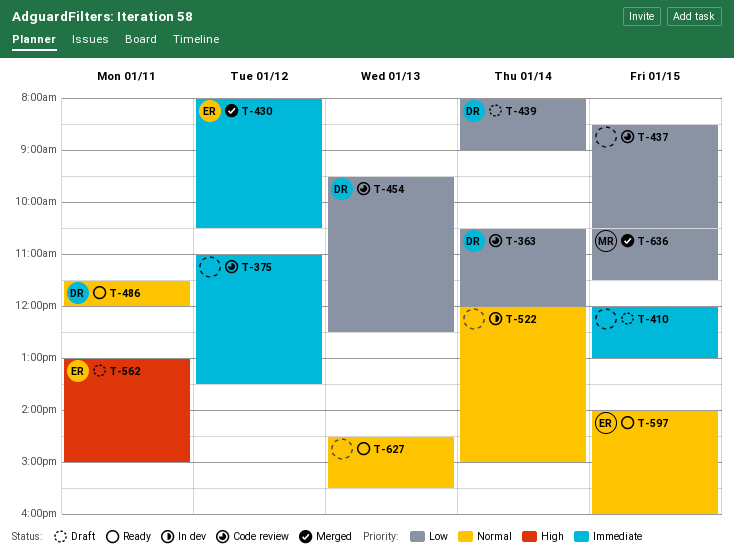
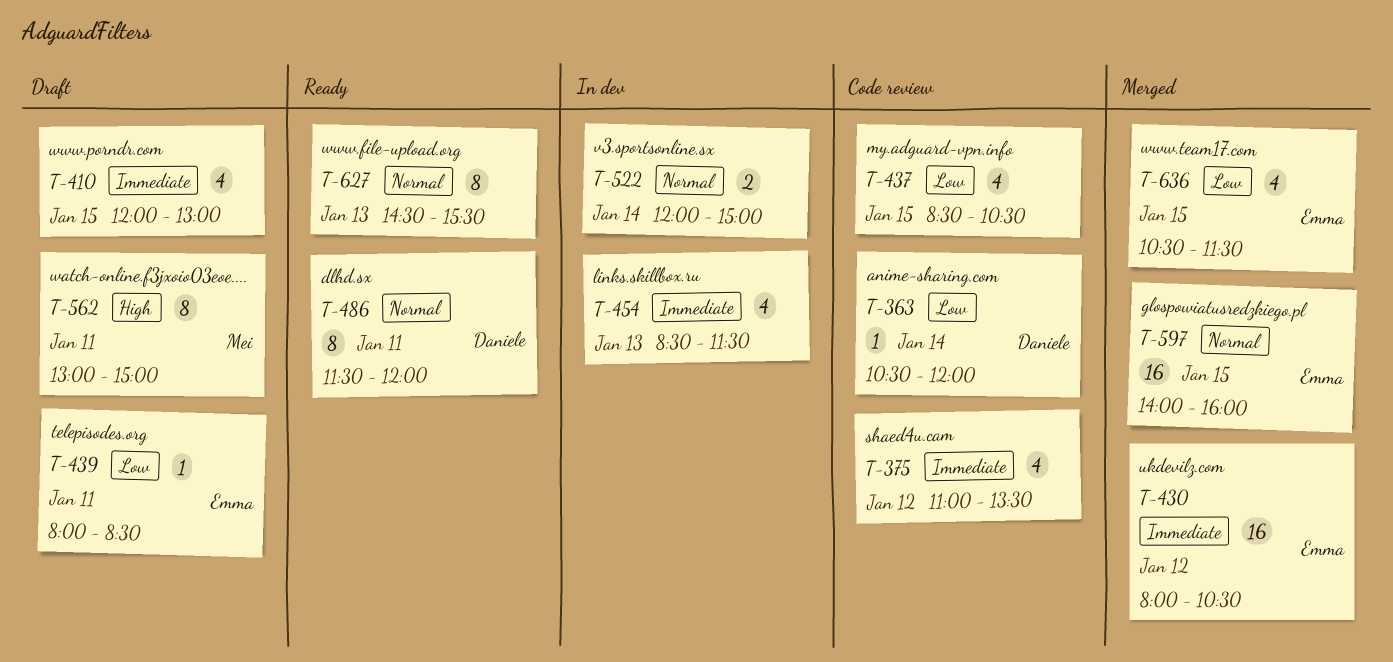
T-439, owner: Daniele -> Emma
T-439, day: Jan 14 -> Jan 11
T-439, ends: 09:00 -> 08:30
T-454, status: Code review -> In dev
T-454, owner: Daniele -> none
T-454, priority: Low -> Immediate
T-454, begins: 09:30 -> 08:30
T-454, ends: 12:30 -> 11:30
T-562, owner: Emma -> Mei
T-597, status: Ready -> Merged
T-636, owner: Mei -> Emma

